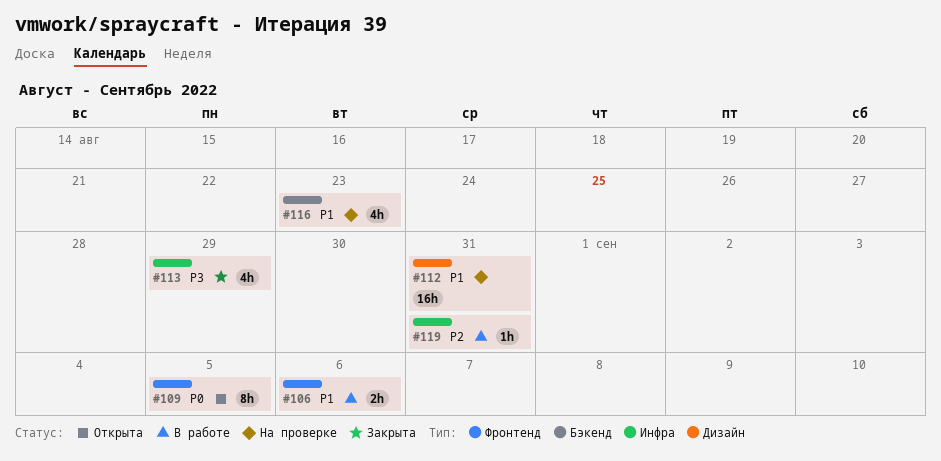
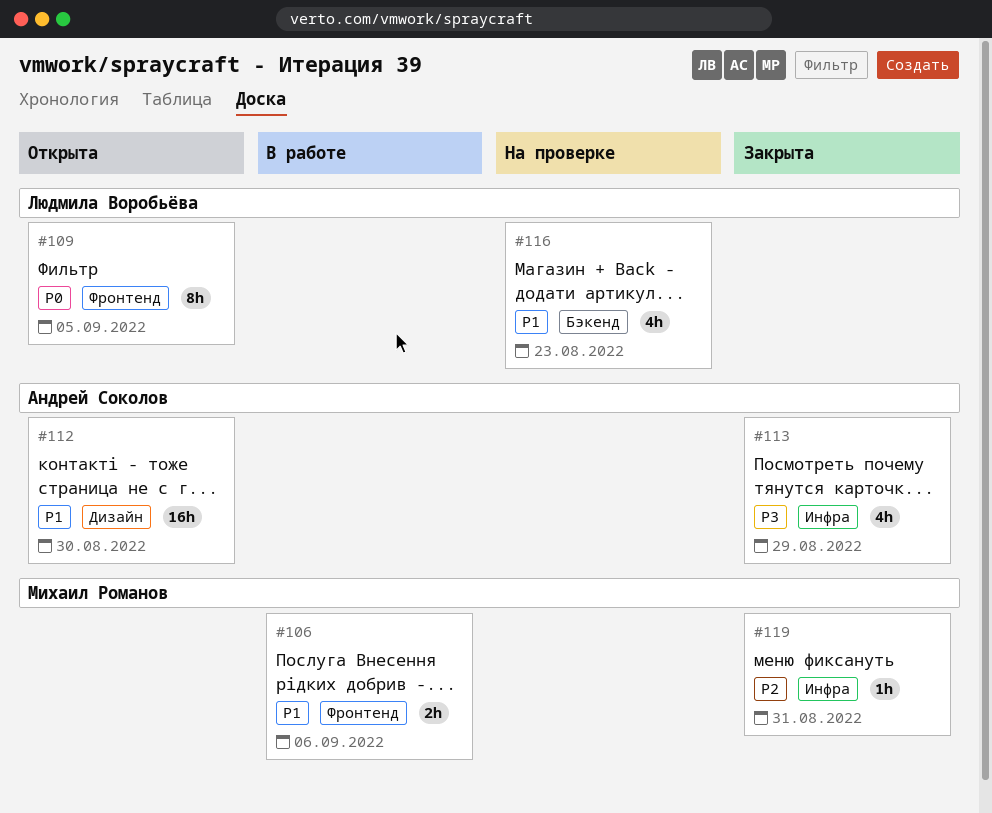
#112, status: На проверке -> Открыта
#112, due: Aug 31 -> Aug 30
#119, status: В работе -> Закрыта

